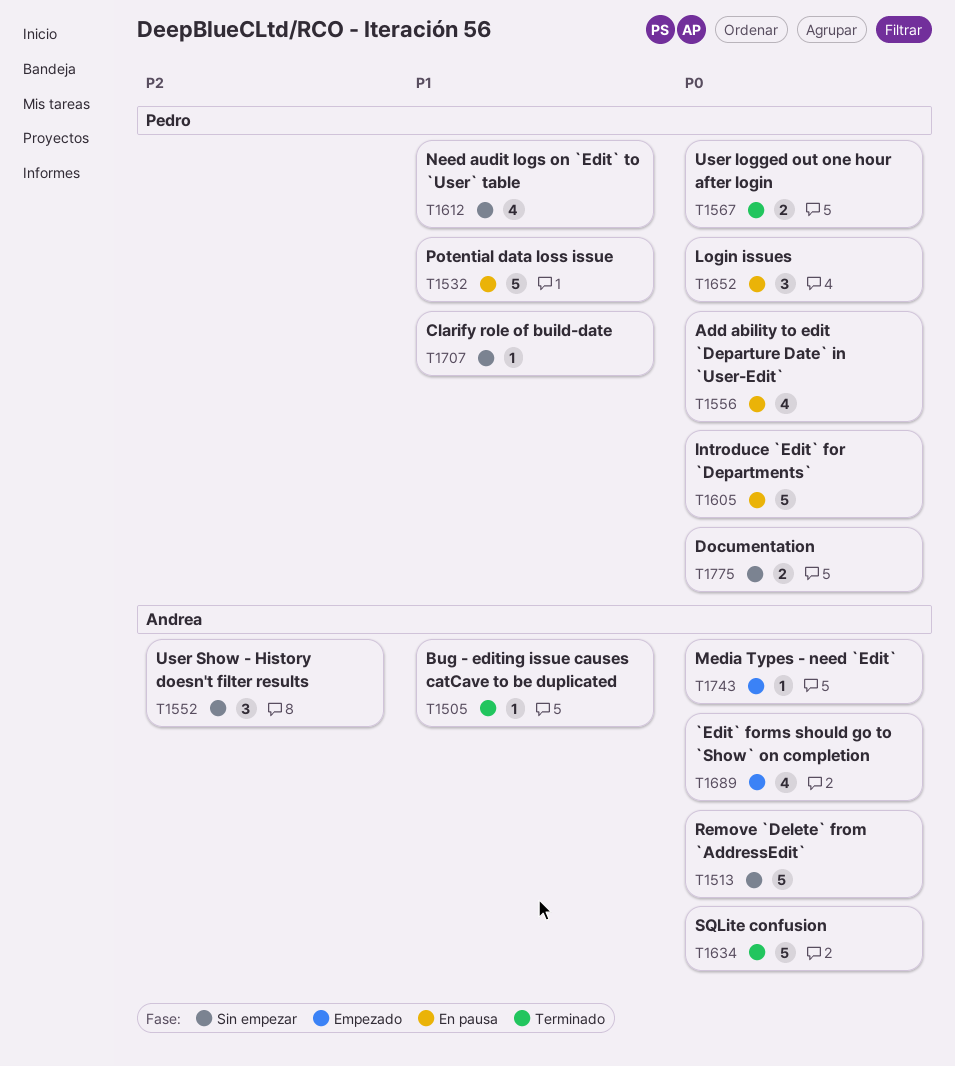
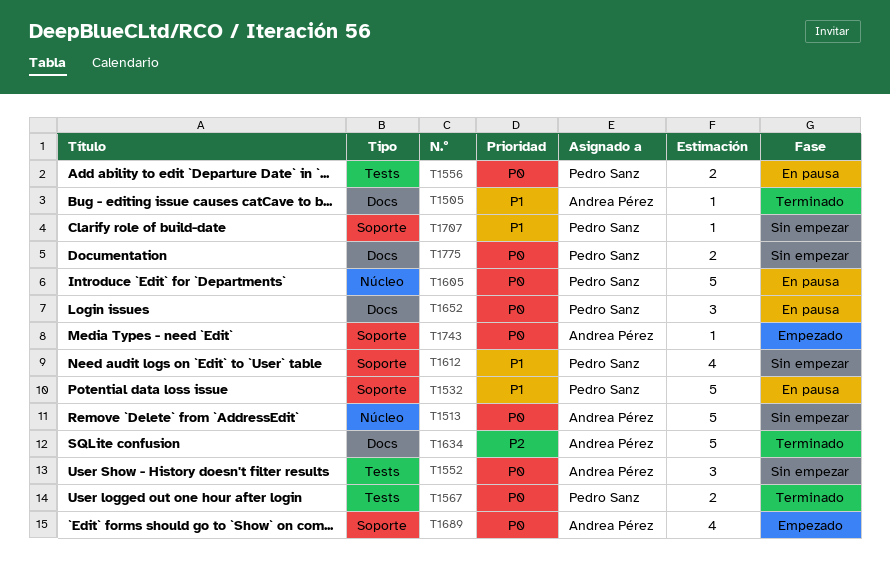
T1552, priority: P2 -> P0
T1556, estimate: 4 -> 2
T1634, priority: P0 -> P2

